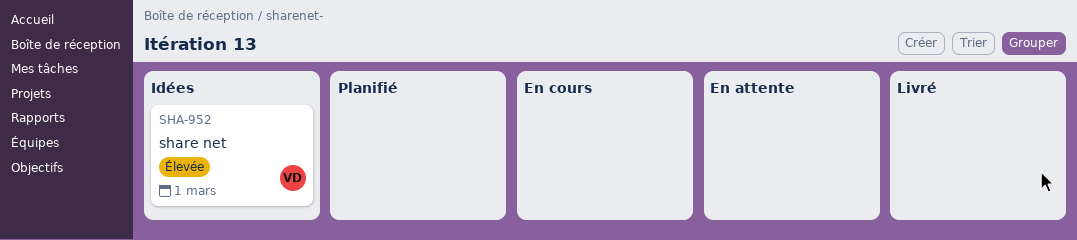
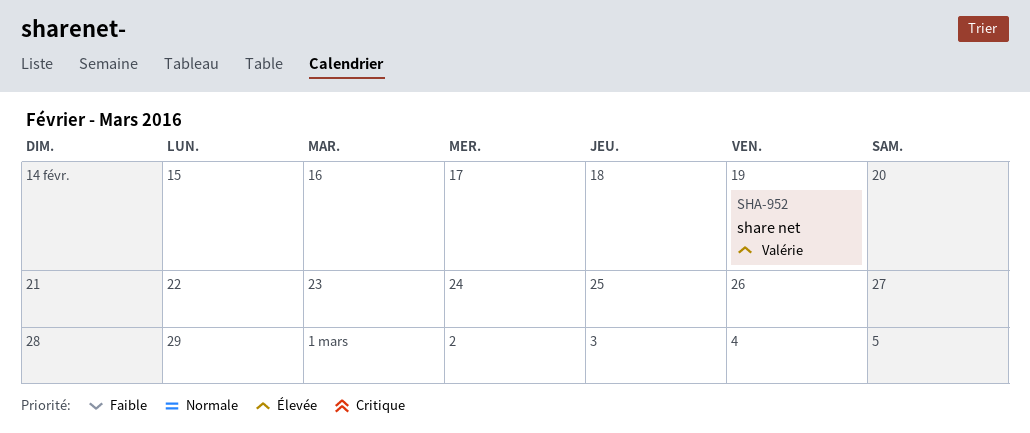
SHA-952, due: Mar 1 -> Feb 19

